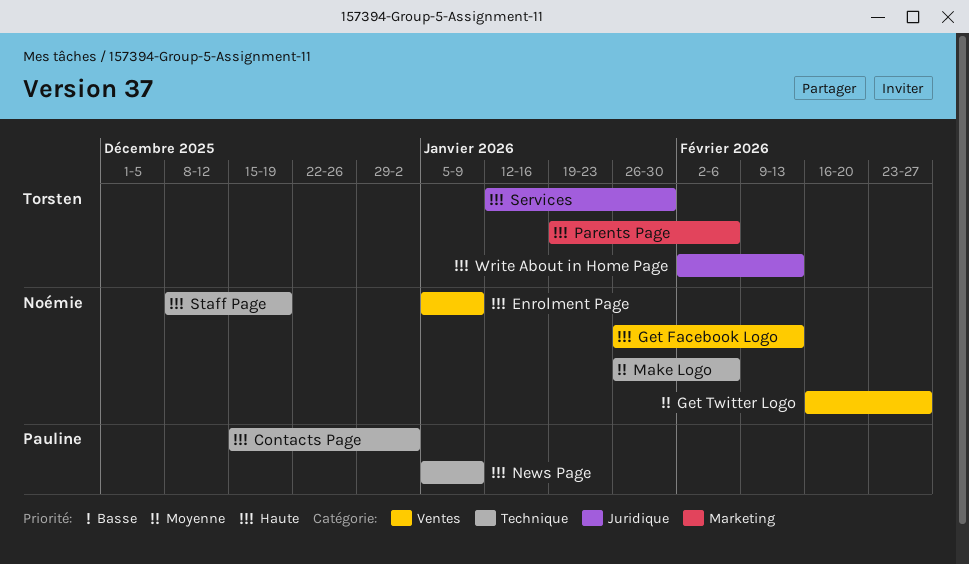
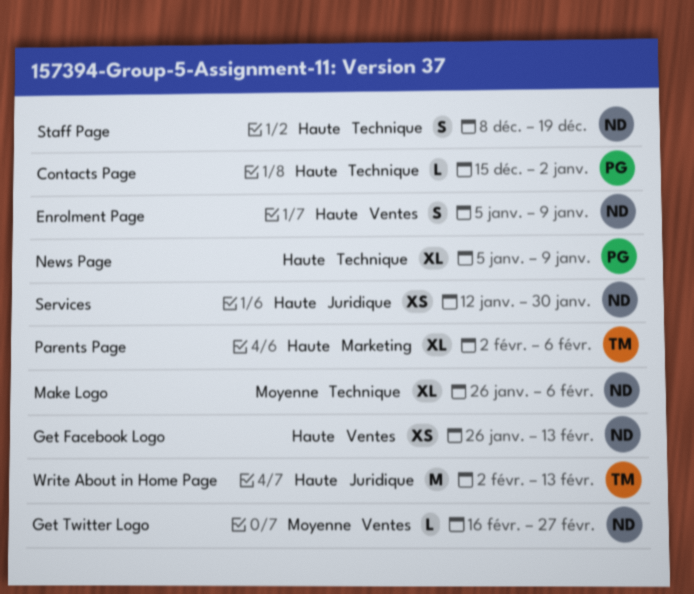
Parents Page, start: Jan 19 -> Feb 2
Services, owner: Torsten -> Noémie

